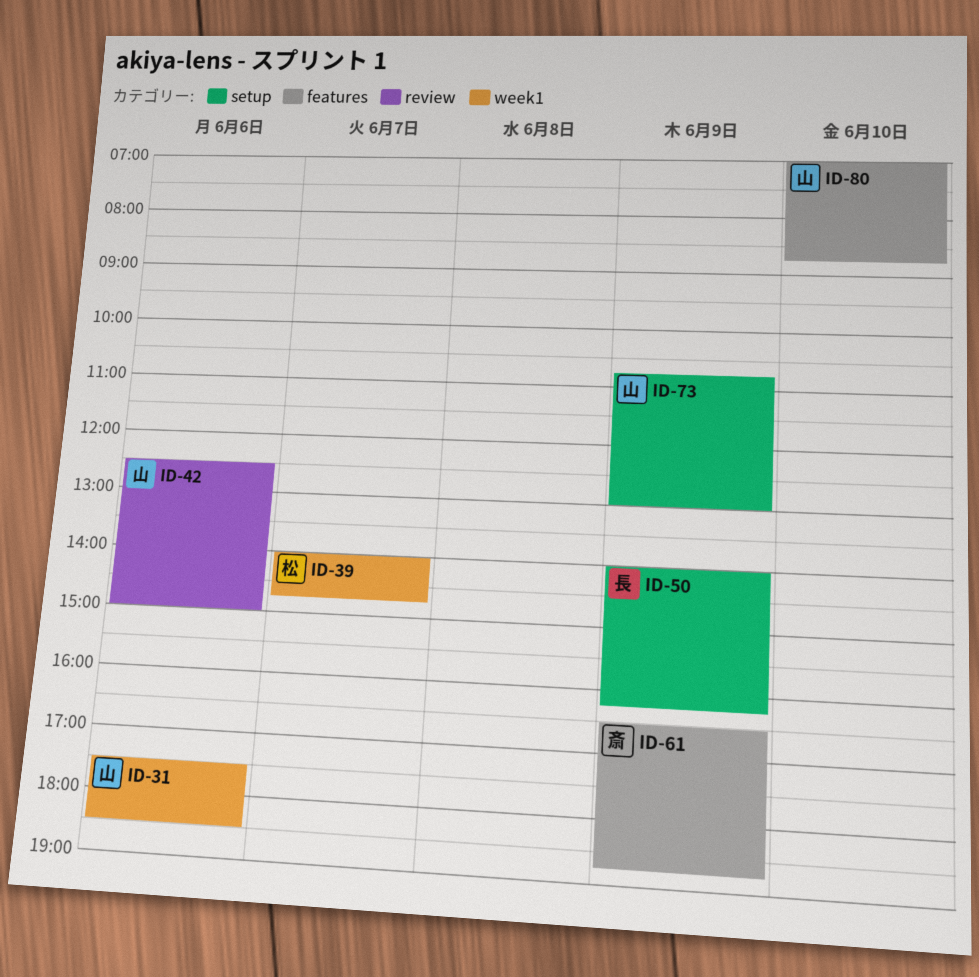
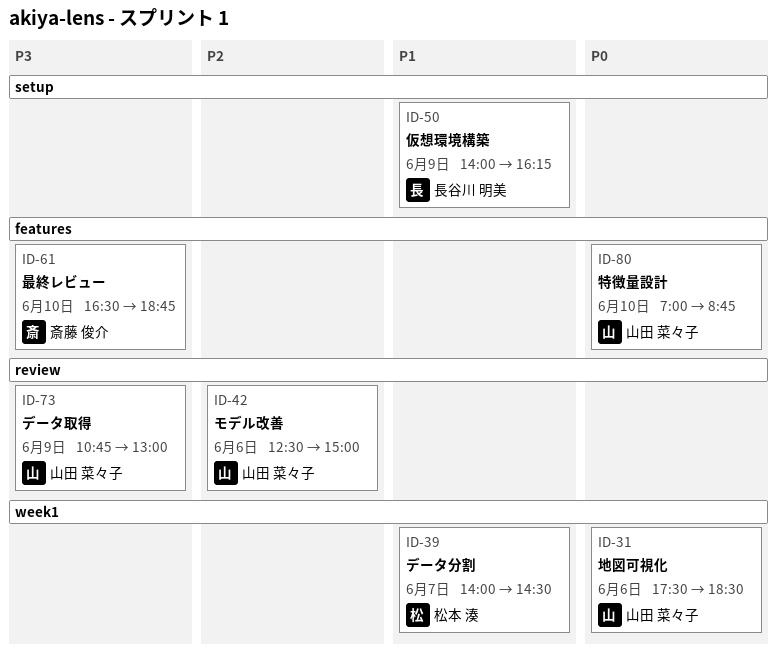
ID-39, ends: 14:45 -> 14:30
ID-61, day: Jun 9 -> Jun 10
ID-73, label: setup -> review

